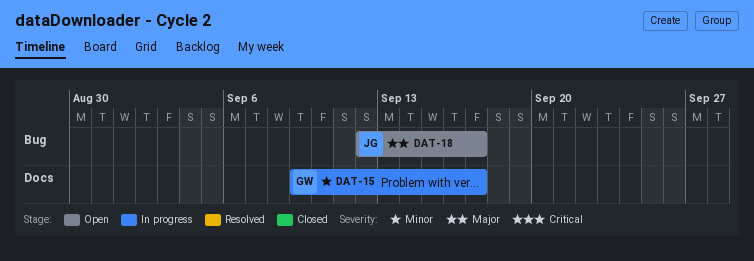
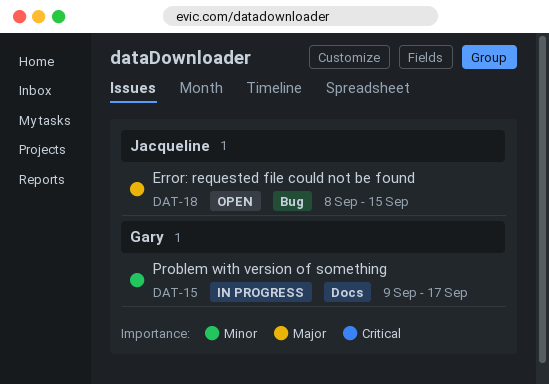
DAT-18, start: Sep 12 -> Sep 8
DAT-18, due: Sep 17 -> Sep 15

